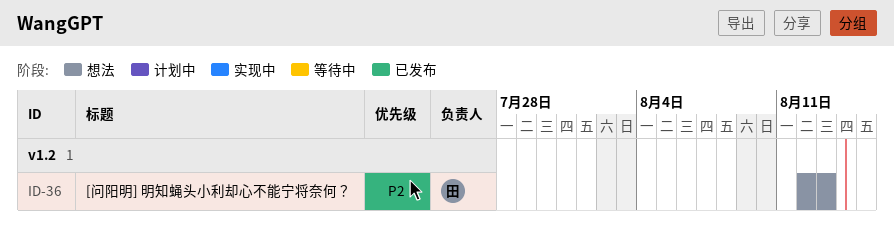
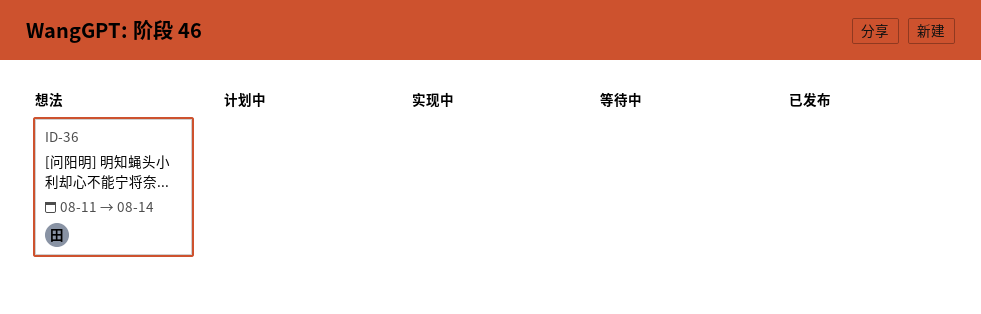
ID-36, start: Aug 12 -> Aug 11
ID-36, due: Aug 13 -> Aug 14

